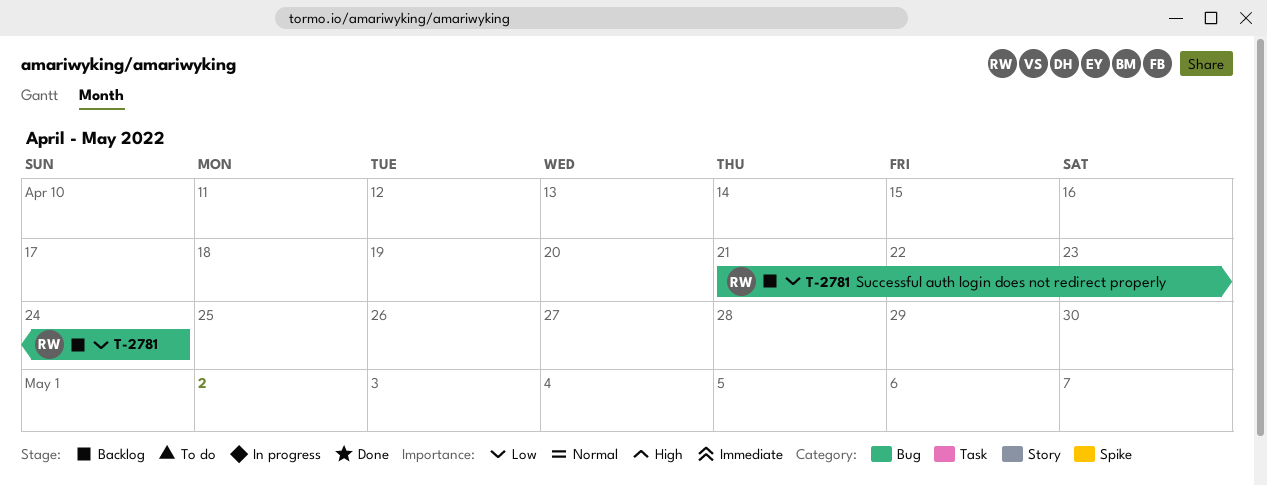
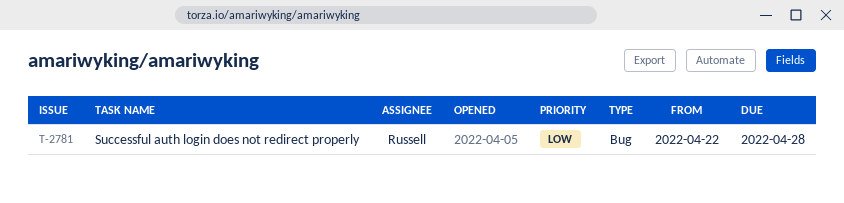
T-2781, start: Apr 21 -> Apr 22
T-2781, due: Apr 24 -> Apr 28

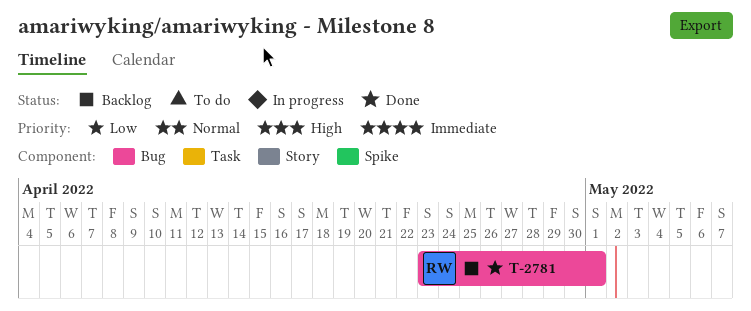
T-2781, start: Apr 22 -> Apr 23
T-2781, due: Apr 28 -> May 1

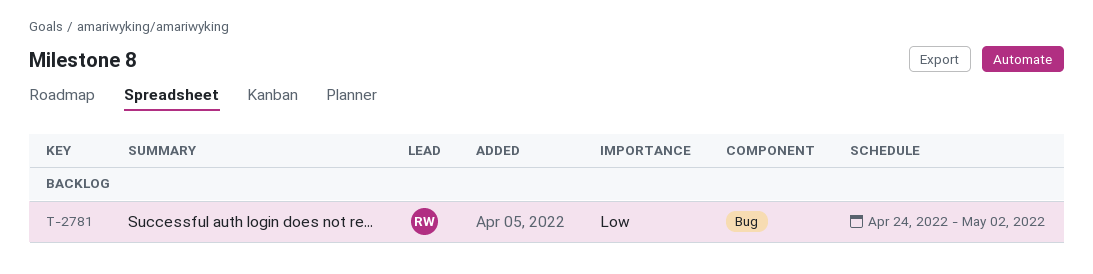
T-2781, start: Apr 23 -> Apr 24
T-2781, due: May 1 -> May 2

